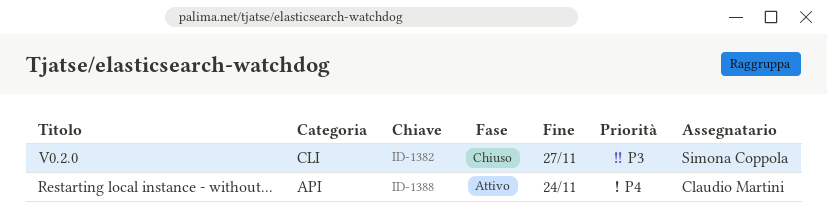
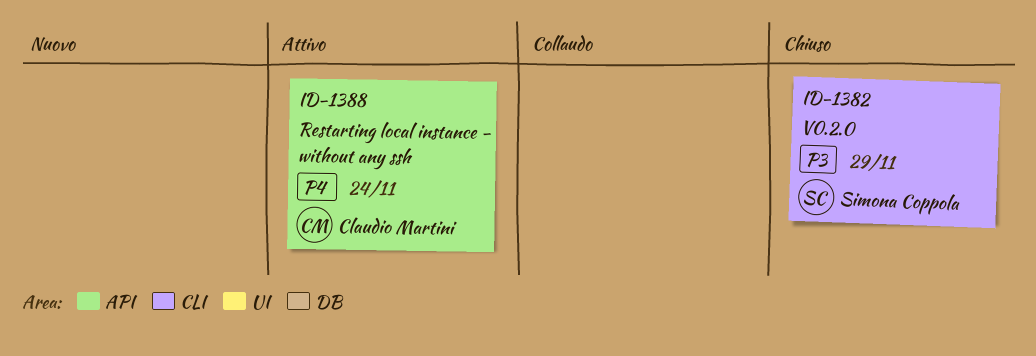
ID-1382, due: Nov 27 -> Nov 29

